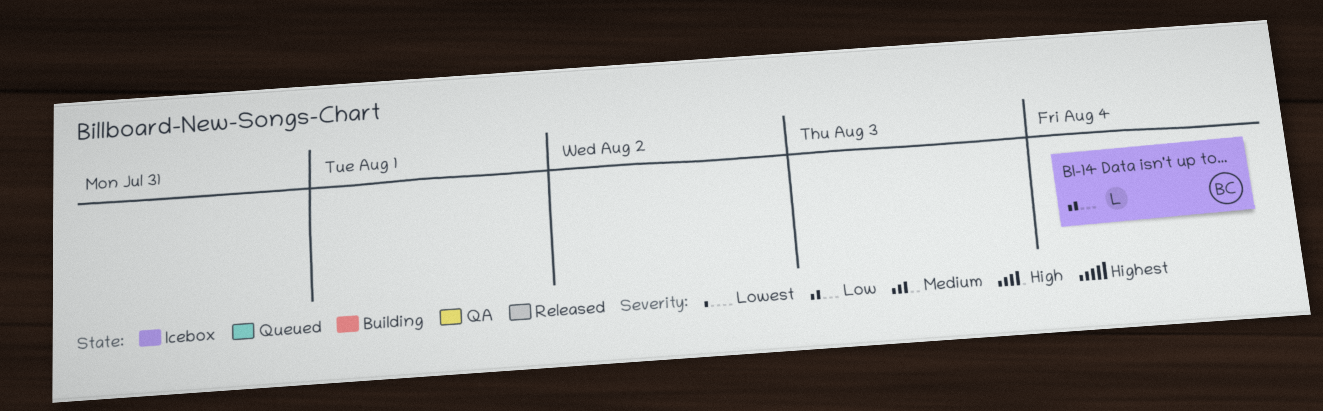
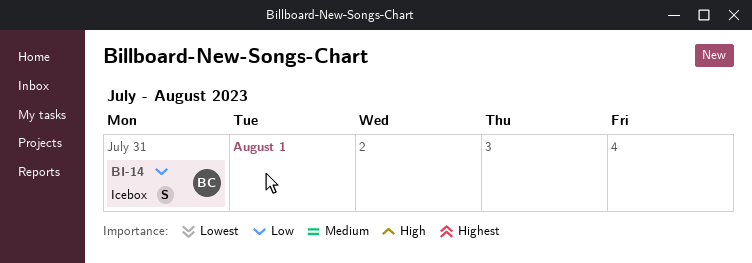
BI-14, estimate: L -> S
BI-14, due: Aug 4 -> Jul 31

